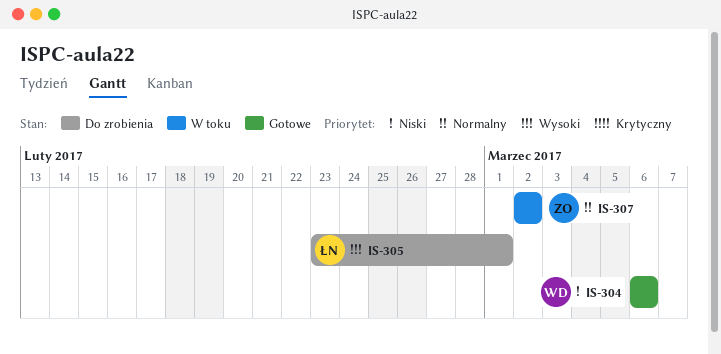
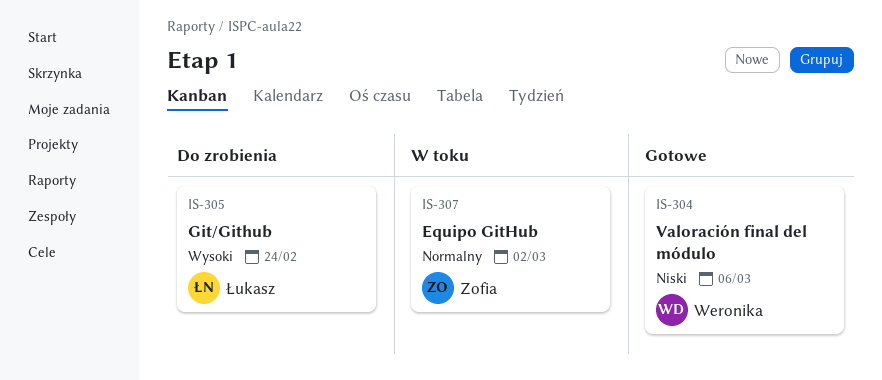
IS-305, due: Mar 1 -> Feb 24

